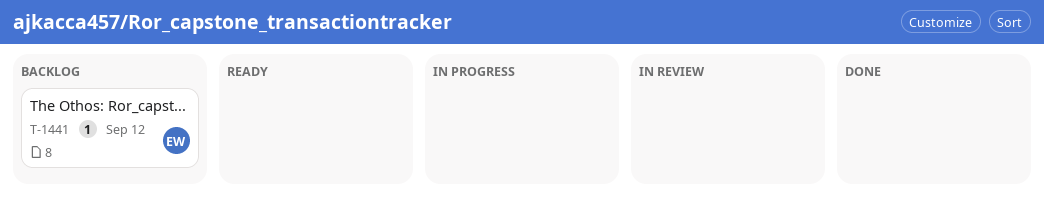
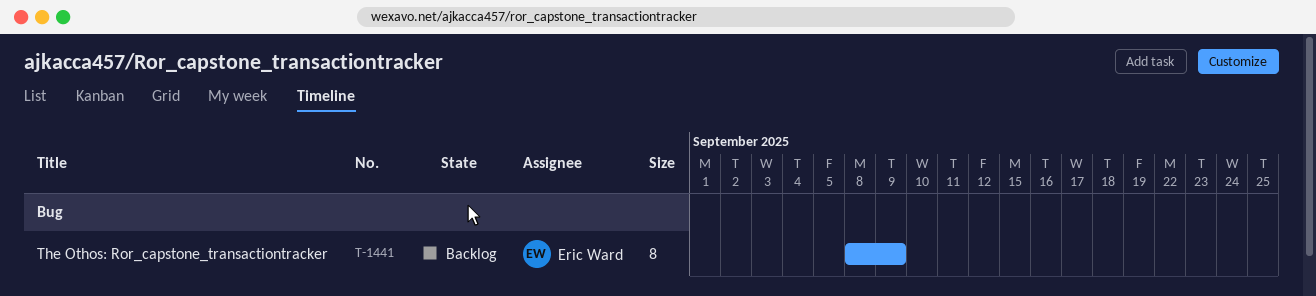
T-1441, estimate: 1 -> 8
T-1441, due: Sep 12 -> Sep 9

